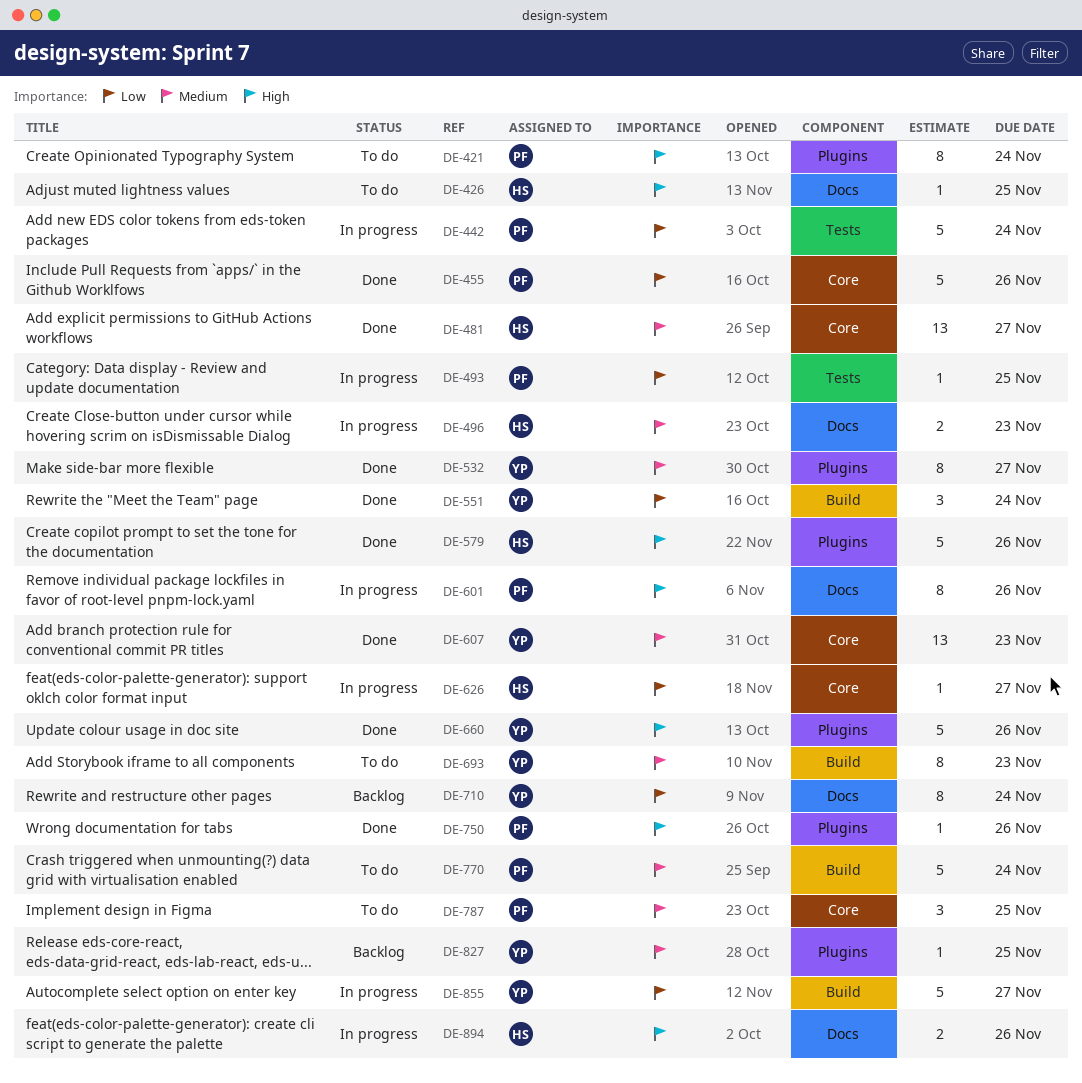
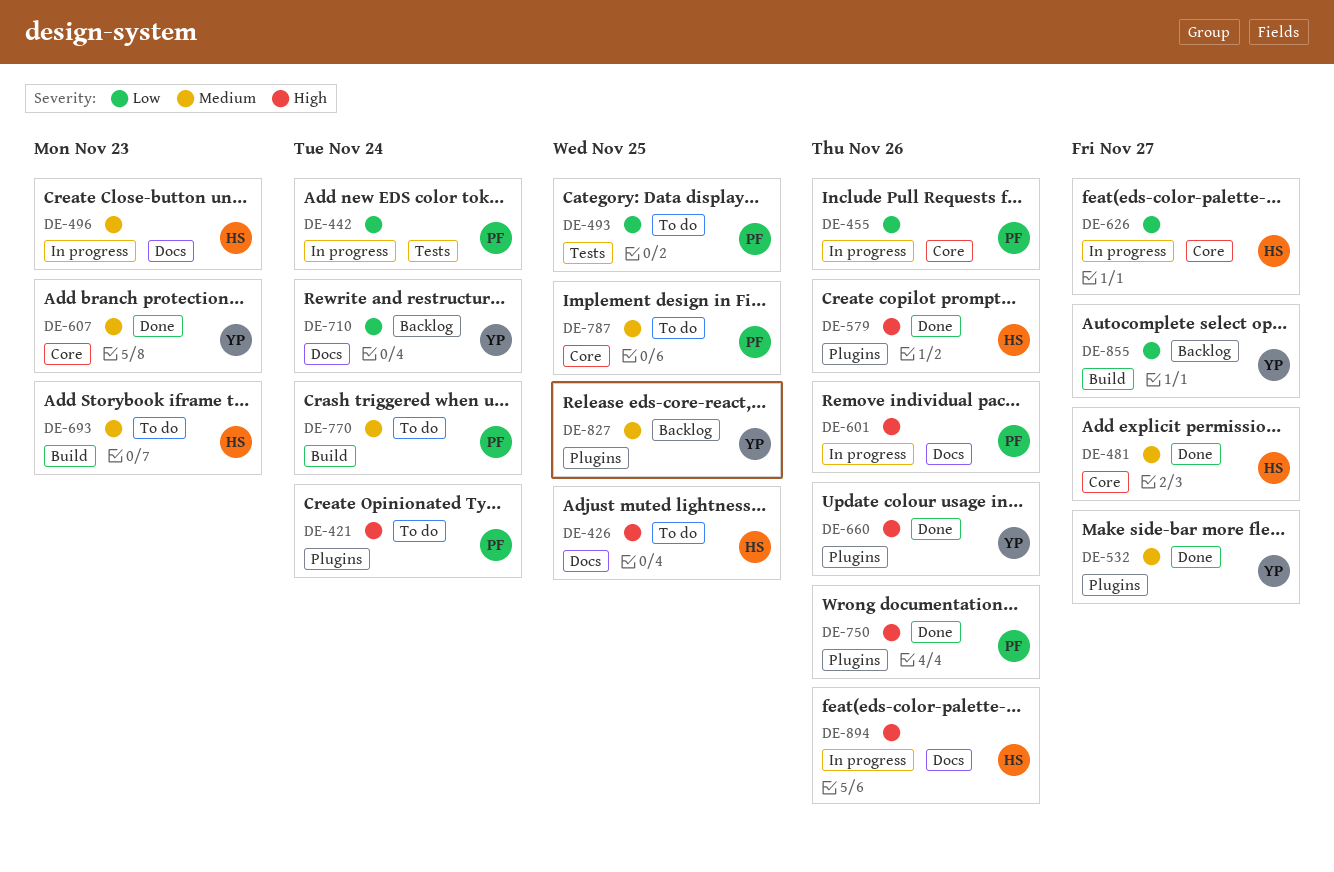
DE-455, status: Done -> In progress
DE-493, status: In progress -> To do
DE-551: present -> none
DE-693, owner: YP -> HS
DE-855, status: In progress -> Backlog

